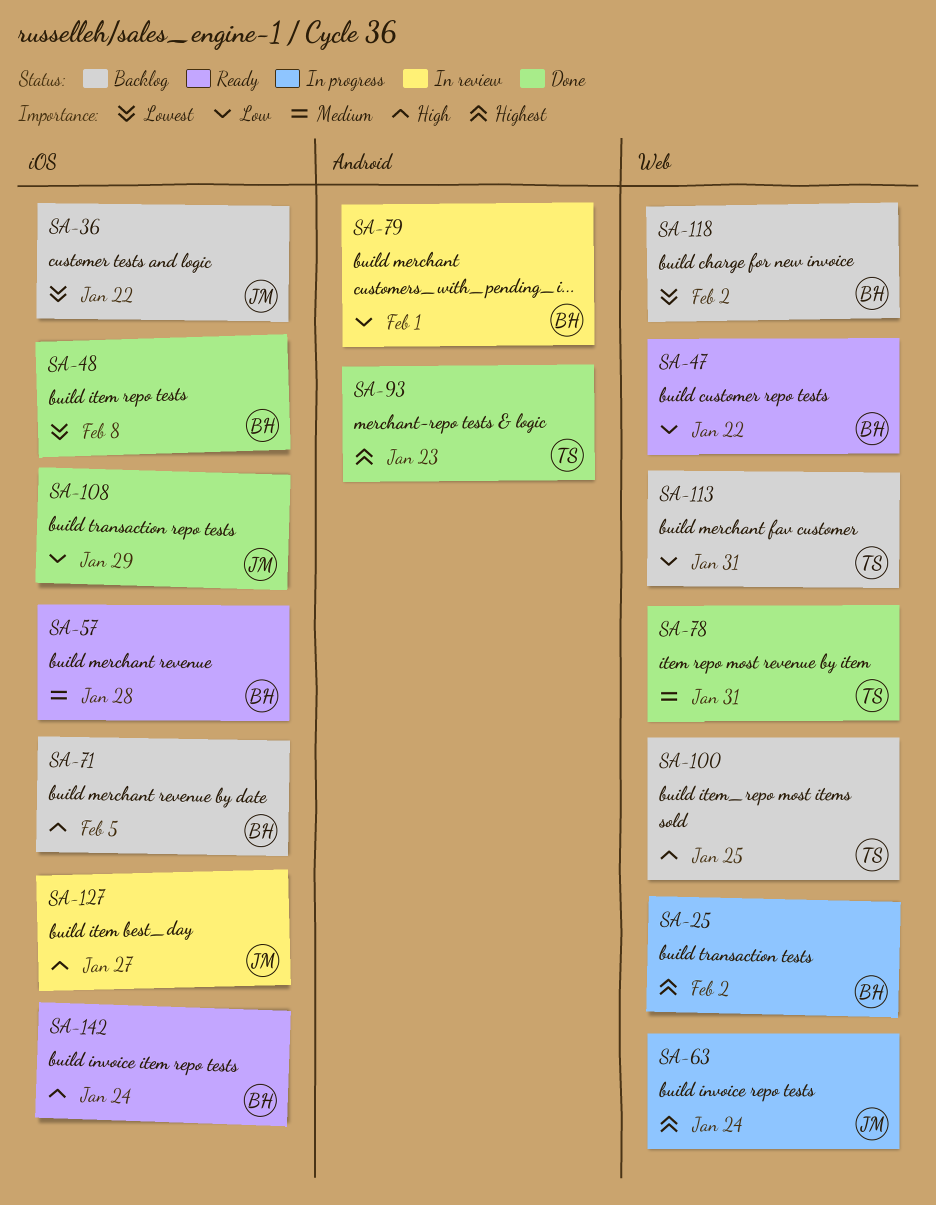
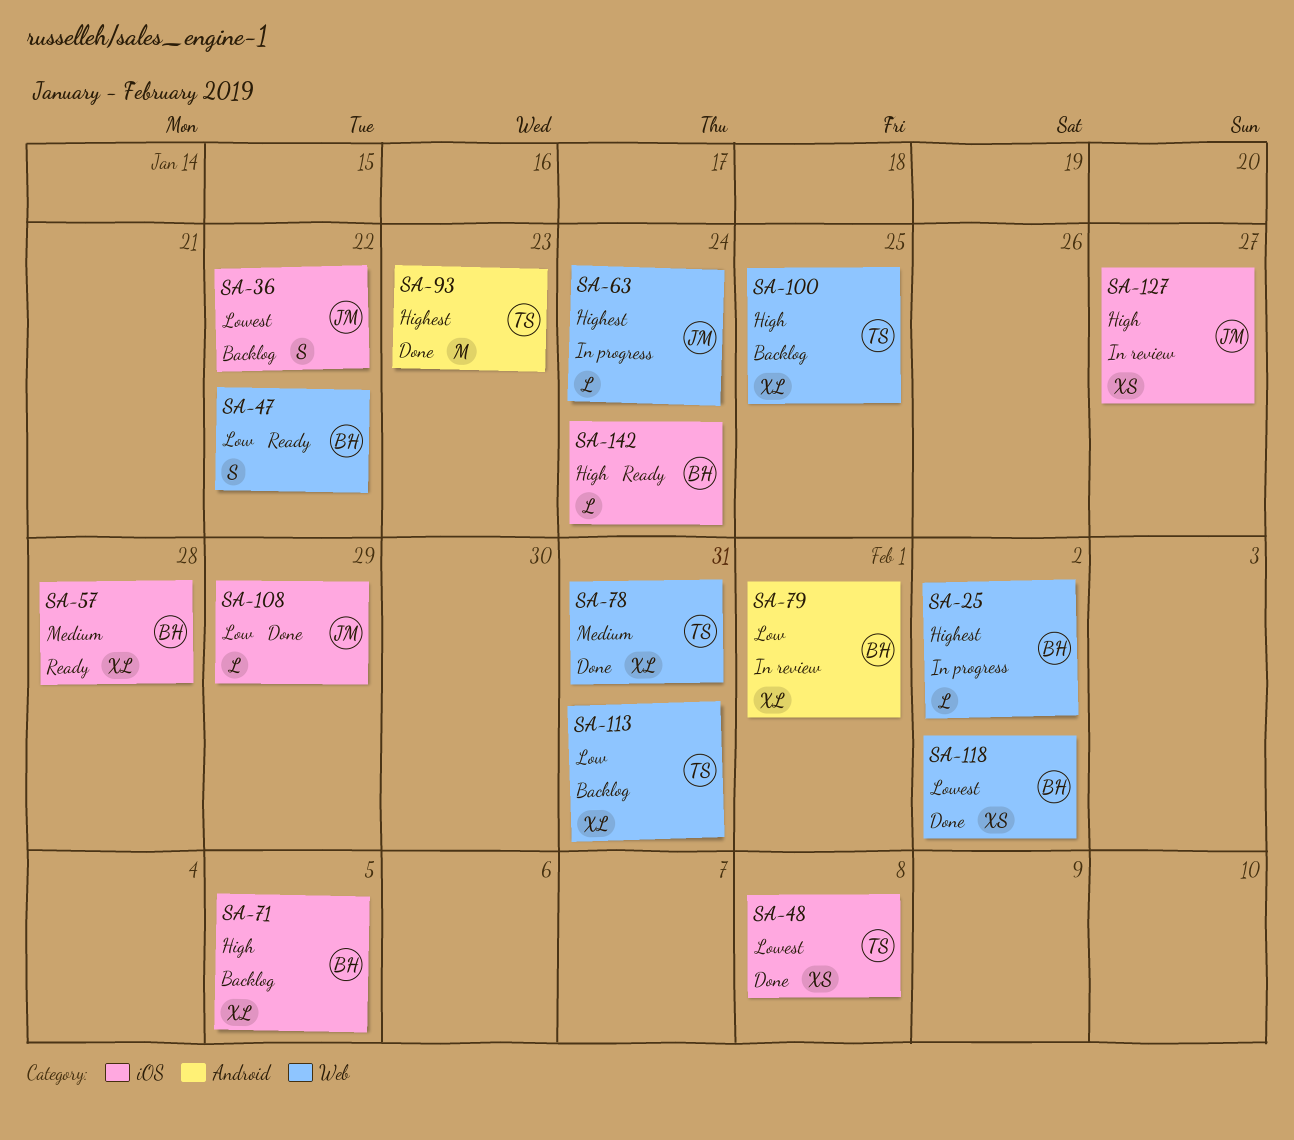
SA-48, owner: BH -> TS
SA-118, status: Backlog -> Done

